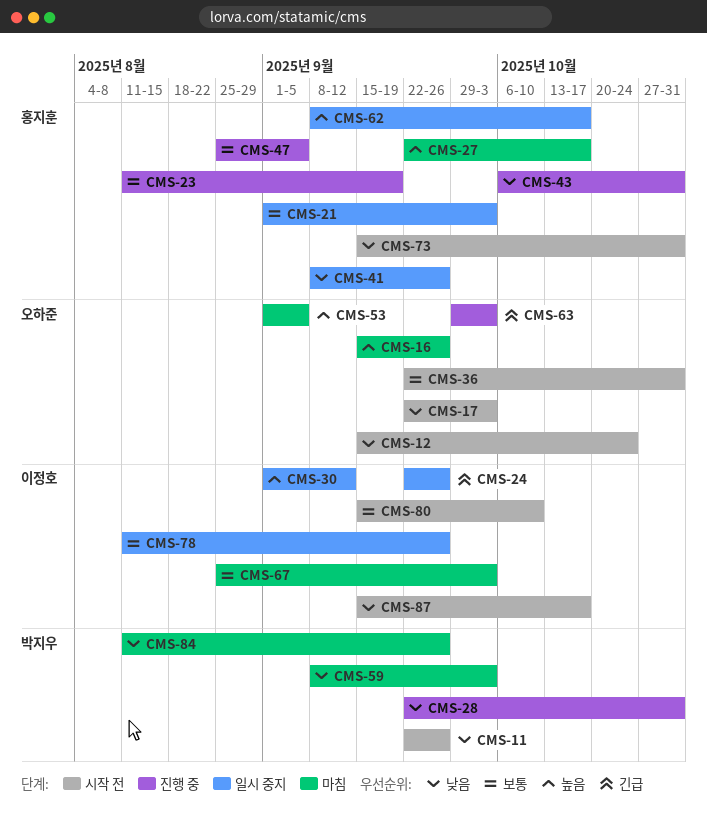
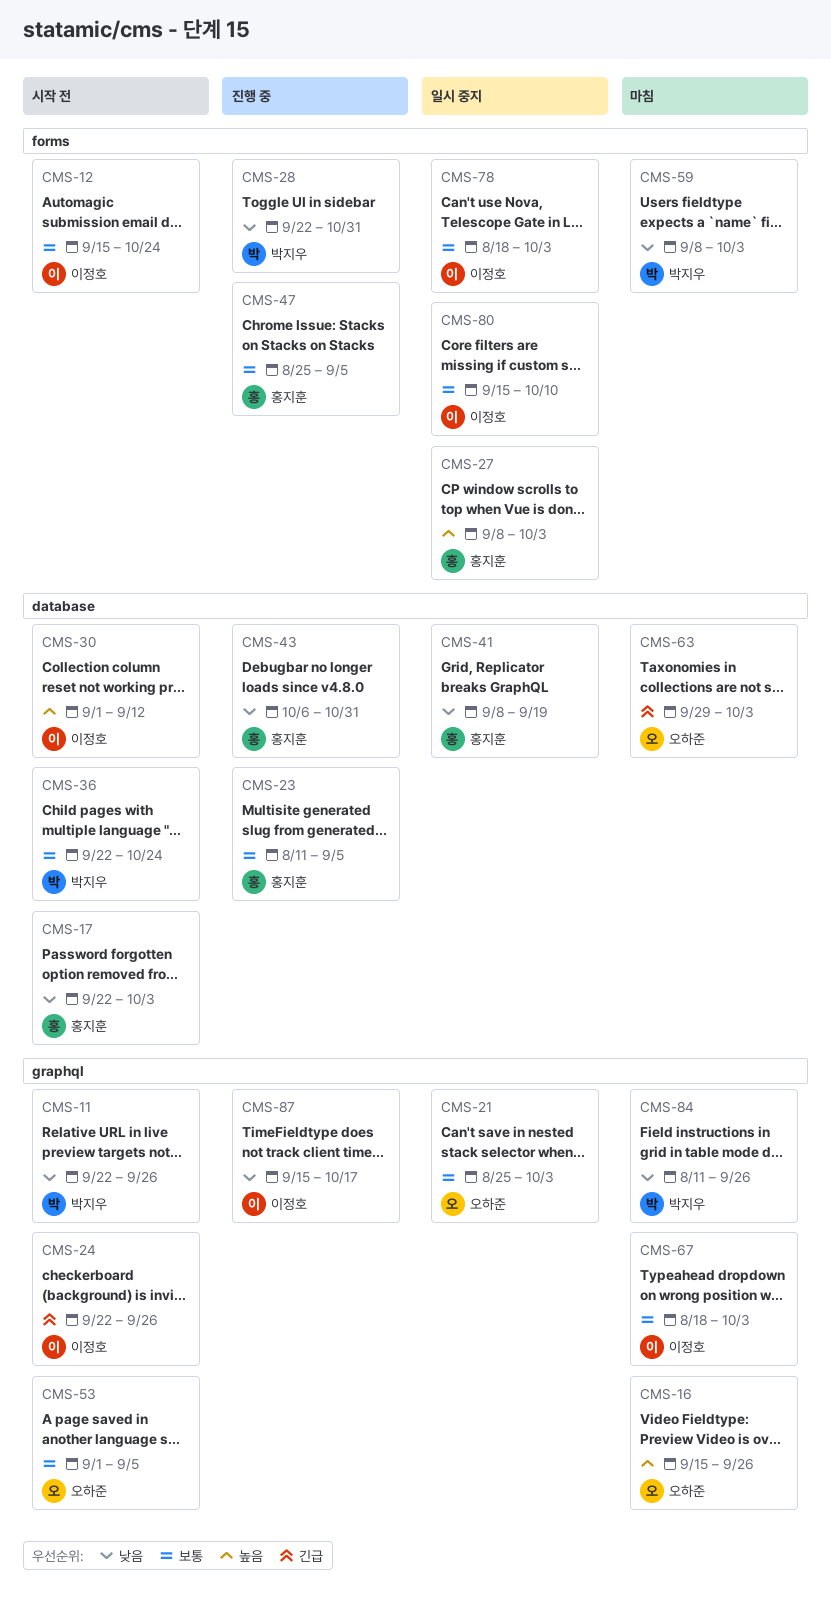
CMS-12, owner: 오하준 -> 이정호
CMS-12, priority: 낮음 -> 보통
CMS-17, owner: 오하준 -> 홍지훈
CMS-21, owner: 홍지훈 -> 오하준
CMS-21, start: Sep 1 -> Aug 25
CMS-23, due: Sep 19 -> Sep 5
CMS-24, status: 일시 중지 -> 시작 전
CMS-27, status: 마침 -> 일시 중지
CMS-27, start: Sep 22 -> Sep 8
CMS-27, due: Oct 17 -> Oct 3
CMS-30, status: 일시 중지 -> 시작 전
CMS-36, owner: 오하준 -> 박지우
CMS-36, due: Oct 31 -> Oct 24
CMS-41, due: Sep 26 -> Sep 19
CMS-53, status: 마침 -> 시작 전
CMS-53, priority: 높음 -> 보통
CMS-62: present -> none
CMS-63, status: 진행 중 -> 마침
CMS-67, start: Aug 25 -> Aug 18
CMS-73: present -> none
CMS-78, start: Aug 11 -> Aug 18
CMS-78, due: Sep 26 -> Oct 3
CMS-80, status: 시작 전 -> 일시 중지
CMS-87, status: 시작 전 -> 진행 중

